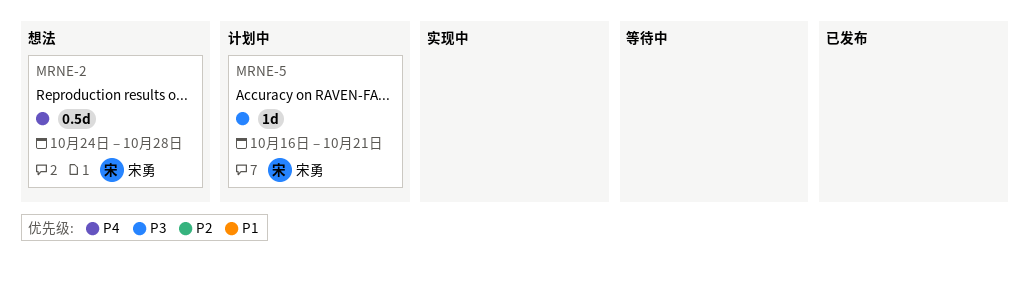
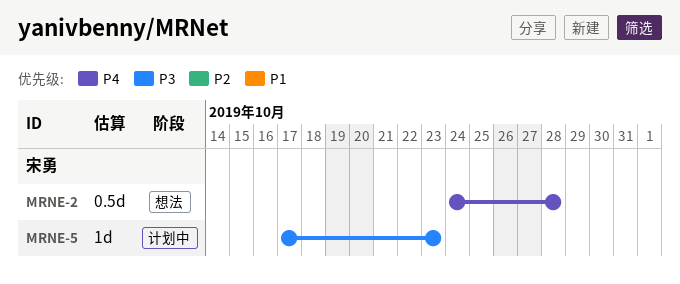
MRNE-5, start: Oct 16 -> Oct 17
MRNE-5, due: Oct 21 -> Oct 23

